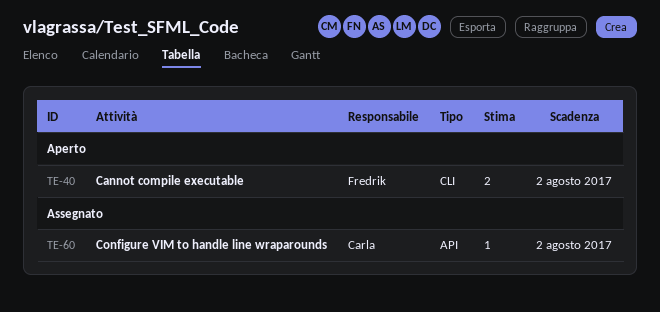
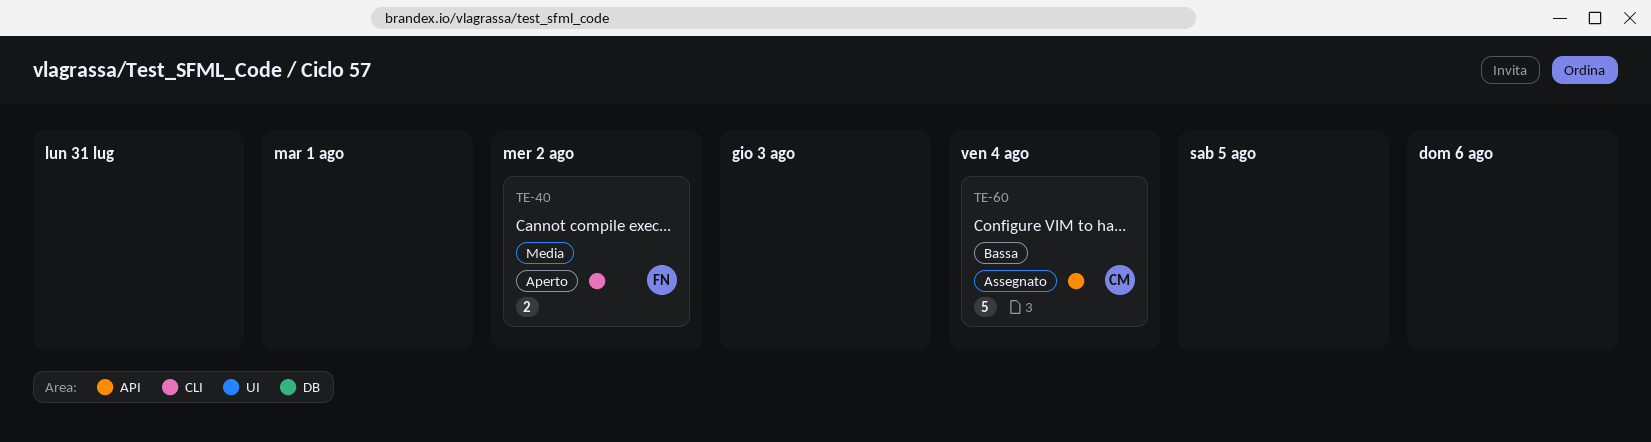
TE-60, estimate: 1 -> 5
TE-60, due: Aug 2 -> Aug 4

